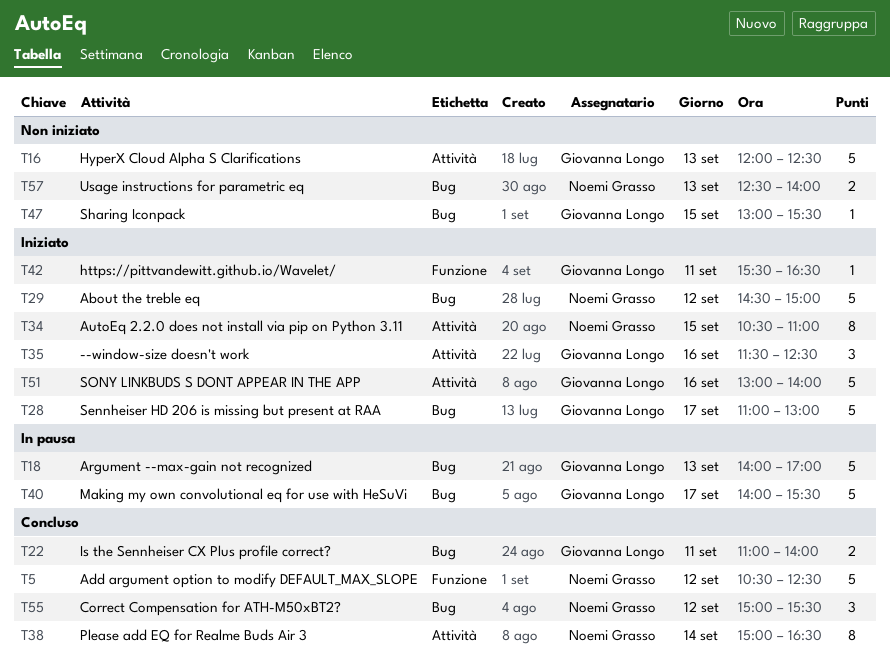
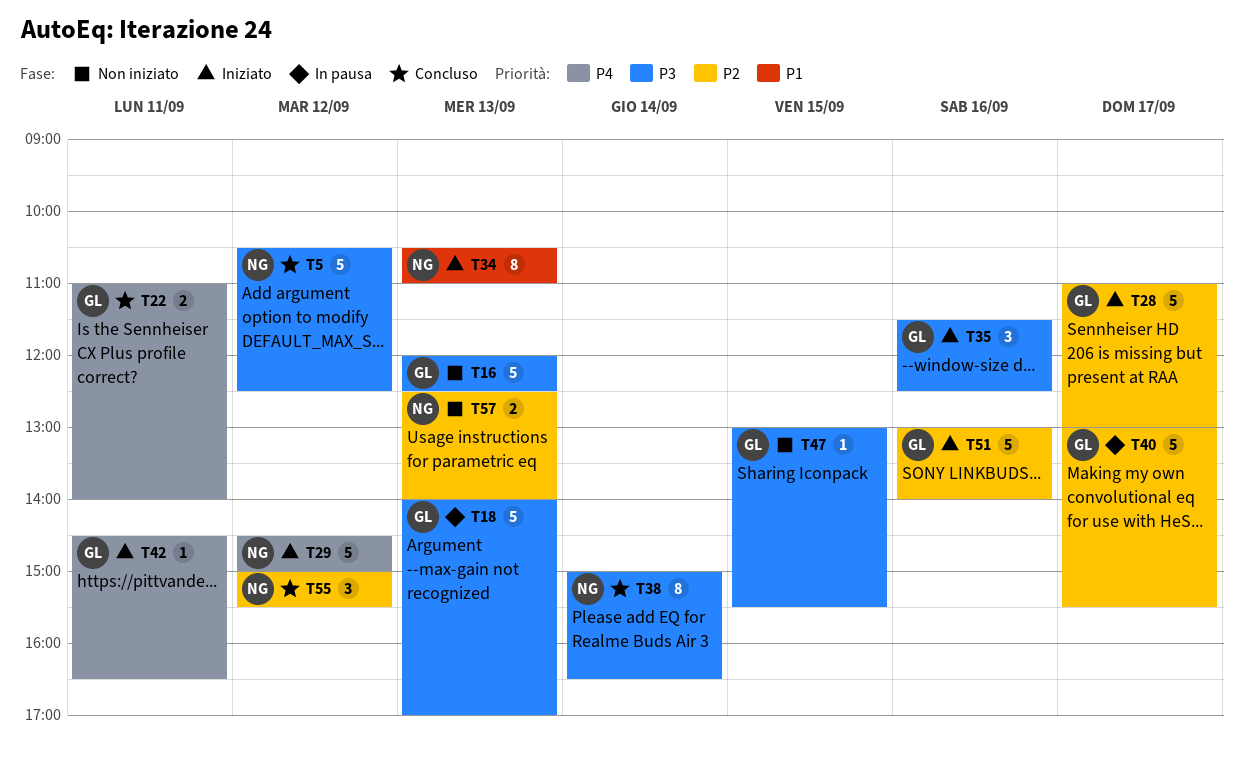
T34, day: Sep 15 -> Sep 13
T40, begins: 14:00 -> 13:00
T42, begins: 15:30 -> 14:30

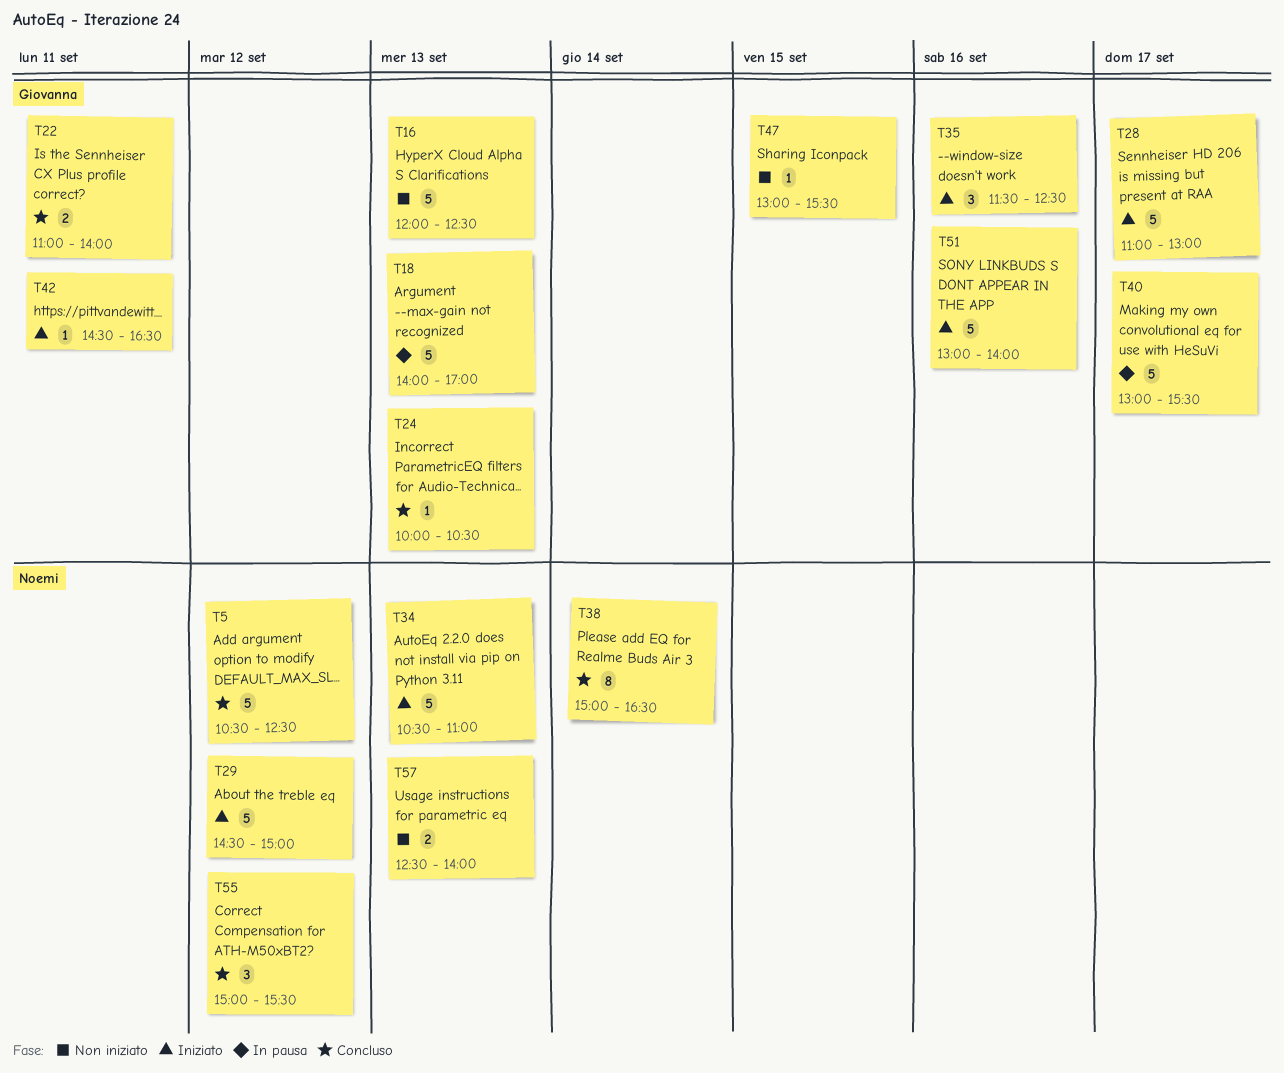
T24: none -> present
T34, estimate: 8 -> 5

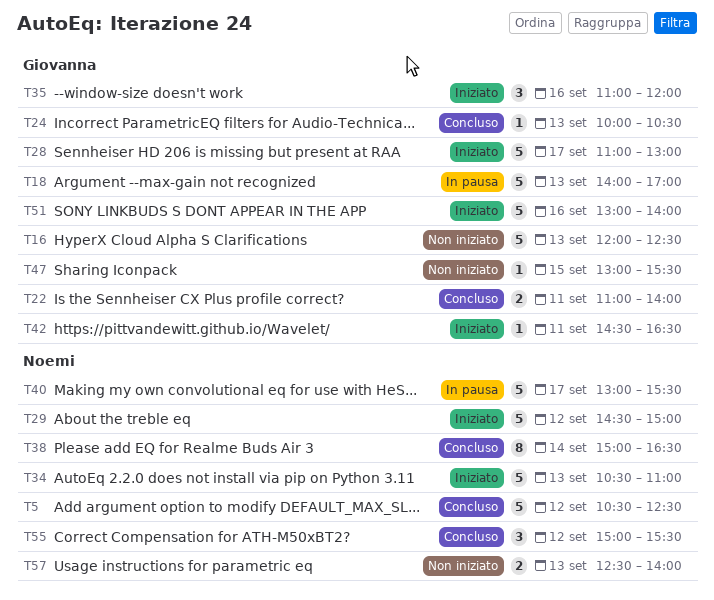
T35, begins: 11:30 -> 11:00
T35, ends: 12:30 -> 12:00
T40, owner: Giovanna -> Noemi

